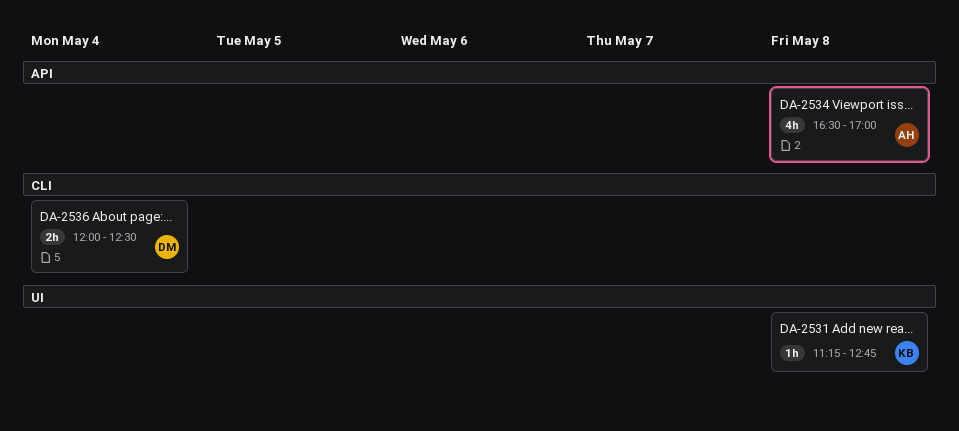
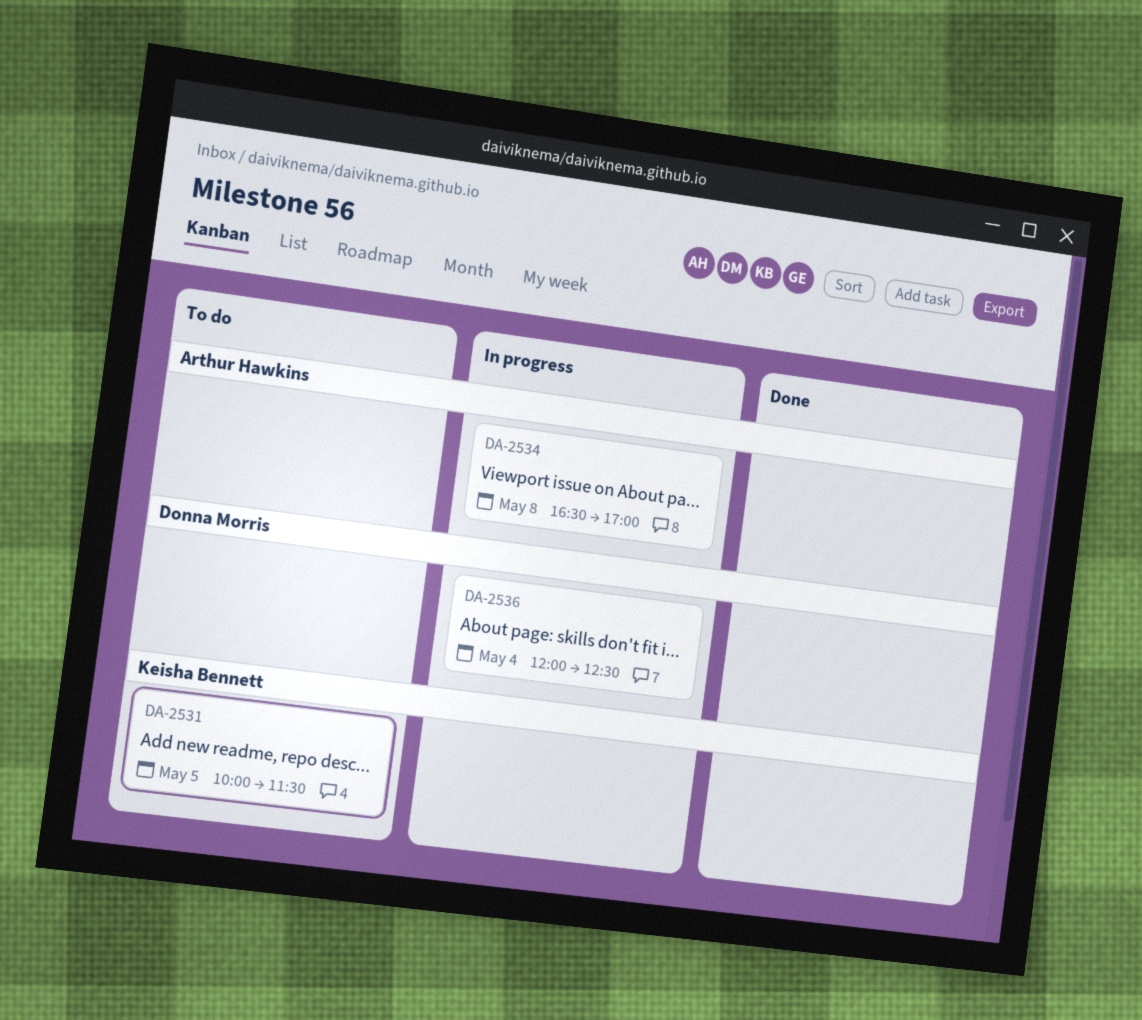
DA-2531, day: May 8 -> May 5
DA-2531, begins: 11:15 -> 10:00
DA-2531, ends: 12:45 -> 11:30

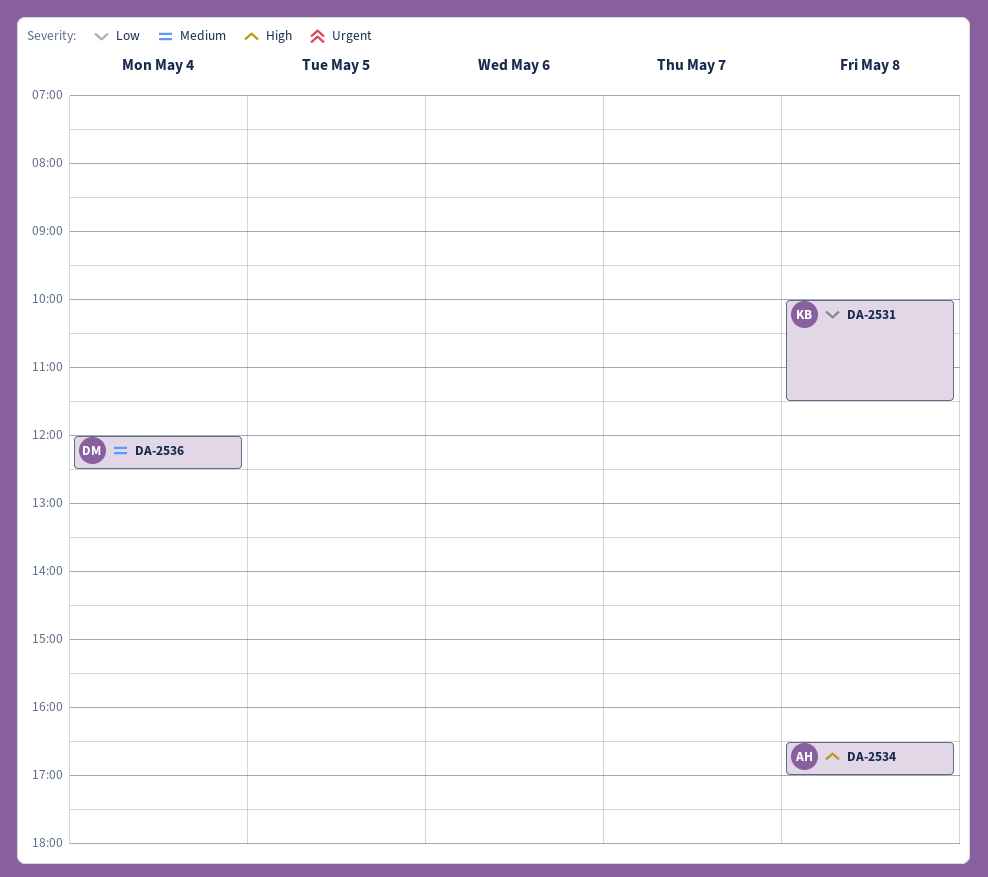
DA-2531, day: May 5 -> May 8

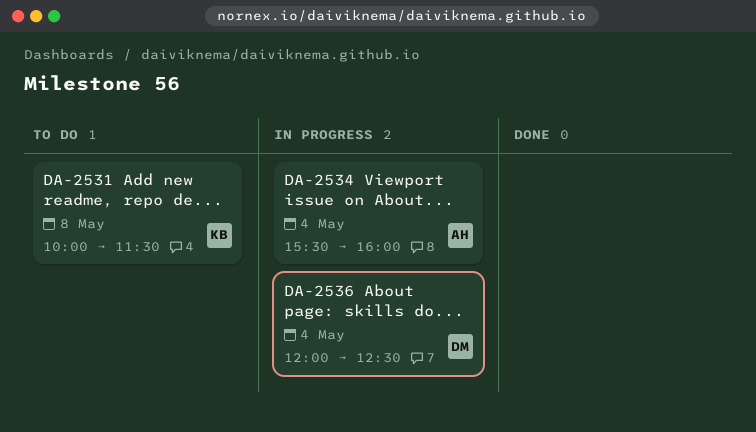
DA-2534, day: May 8 -> May 4
DA-2534, begins: 16:30 -> 15:30
DA-2534, ends: 17:00 -> 16:00

